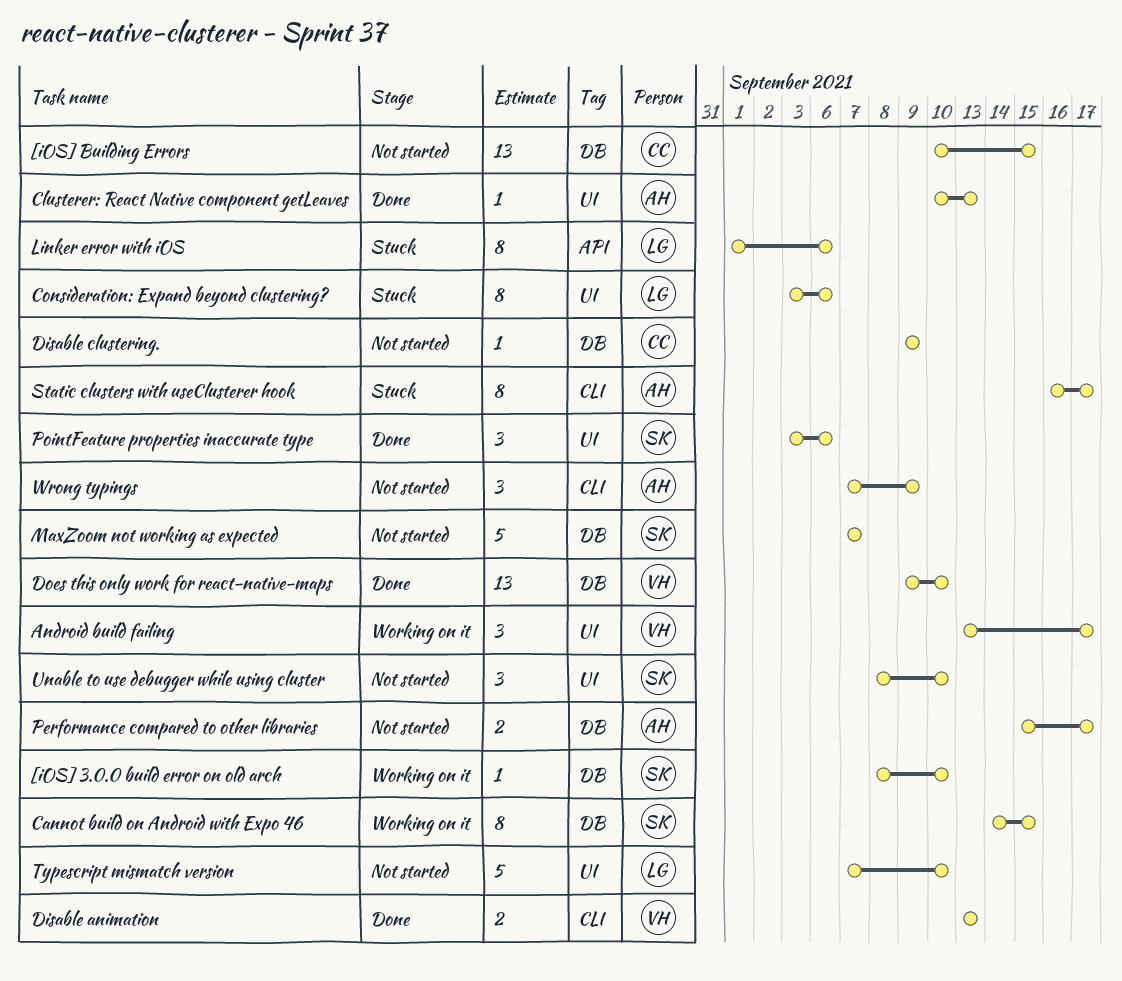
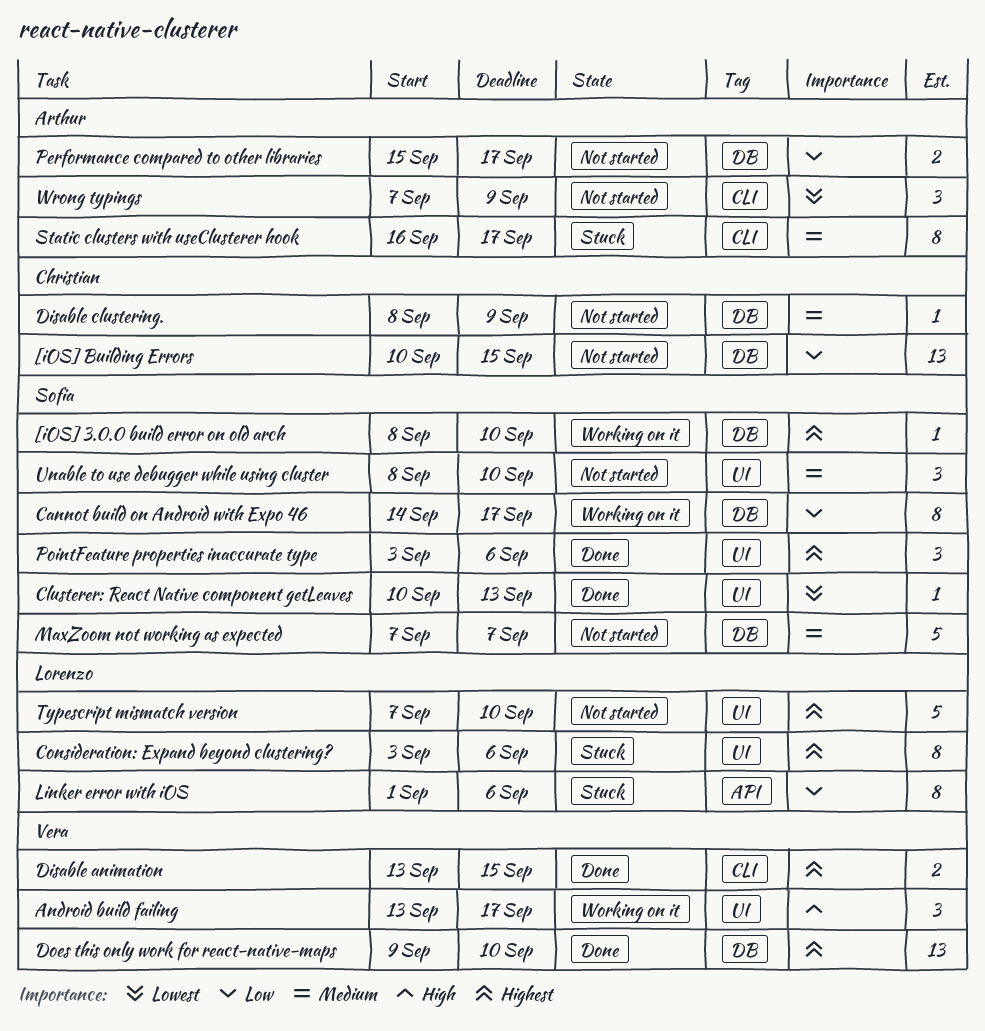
Cannot build on Android with Expo 46, due: Sep 15 -> Sep 17
Clusterer: React Native component getLeaves, owner: Arthur -> Sofia
Disable animation, due: Sep 13 -> Sep 15
Disable clustering., start: Sep 9 -> Sep 8

